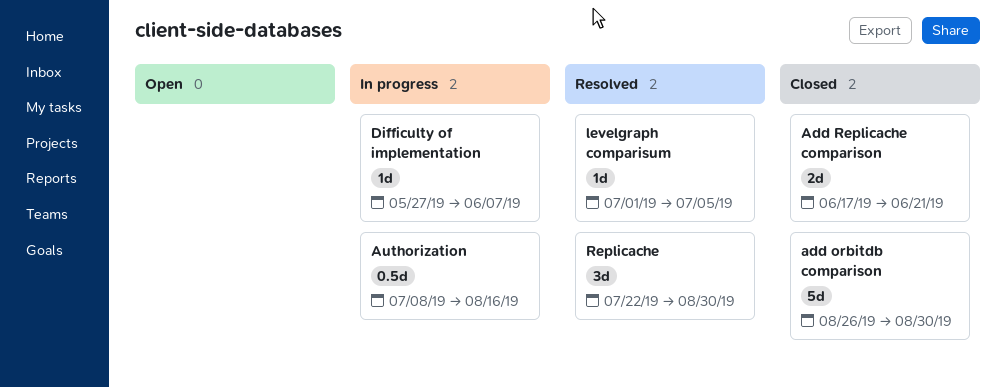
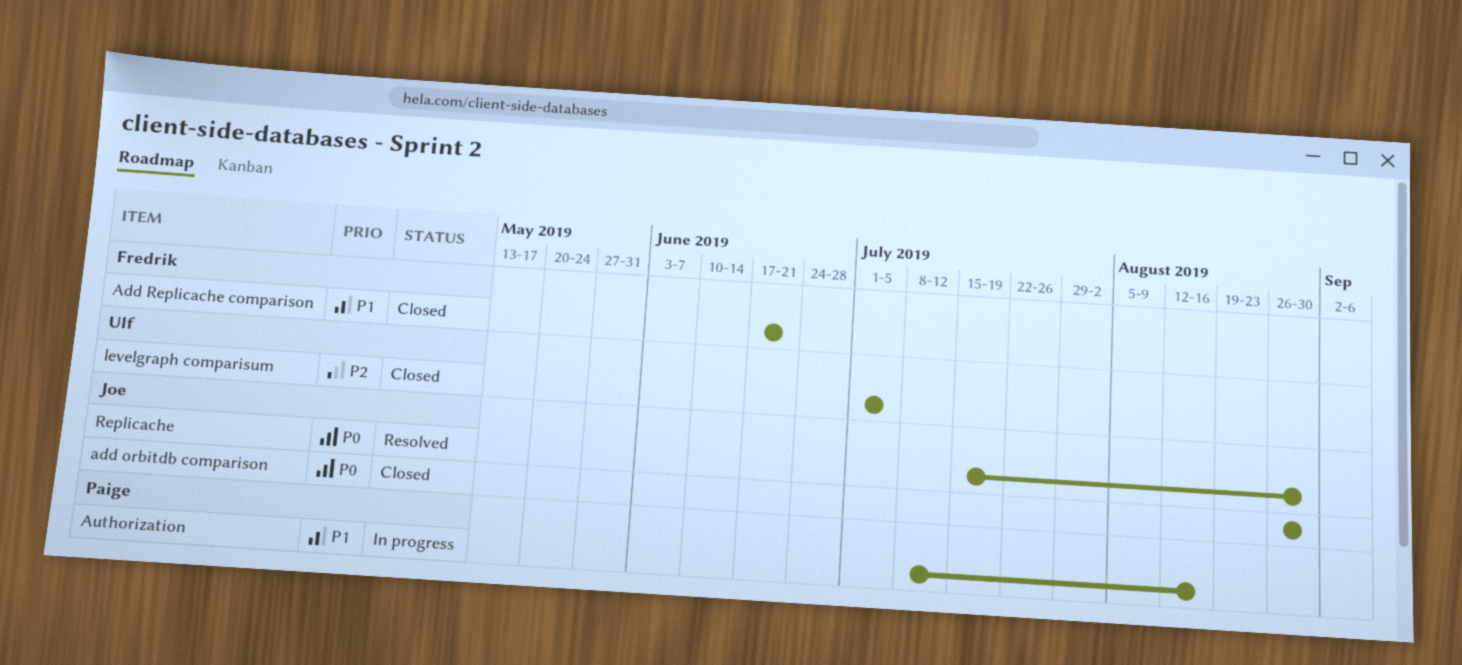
Difficulty of implementation: present -> none
levelgraph comparisum, status: Resolved -> Closed
Replicache, start: Jul 22 -> Jul 15

